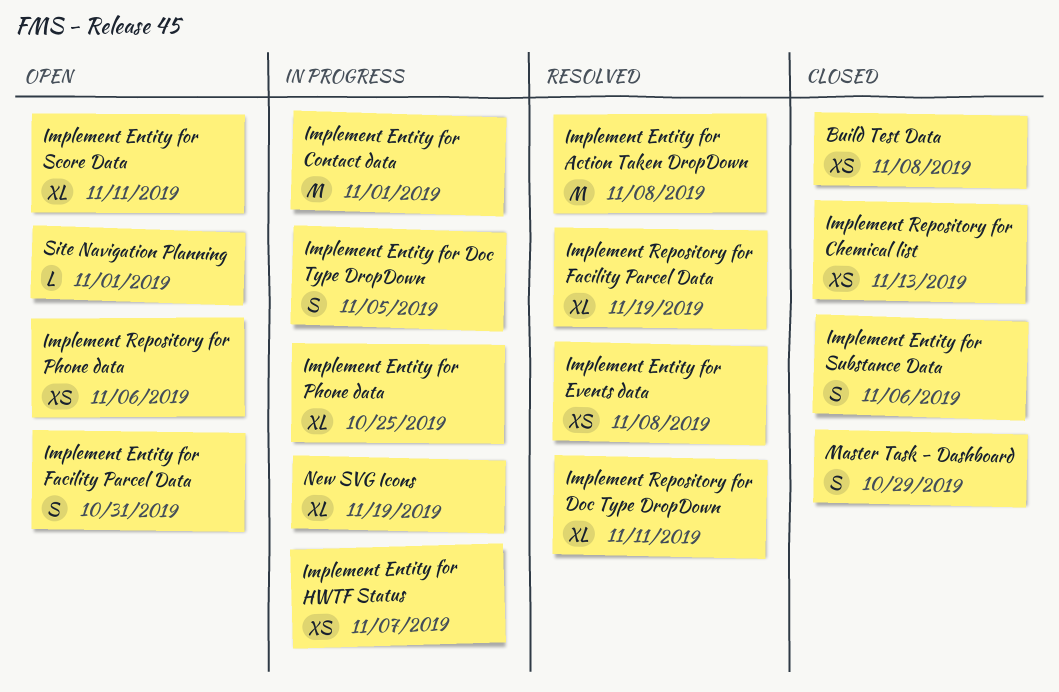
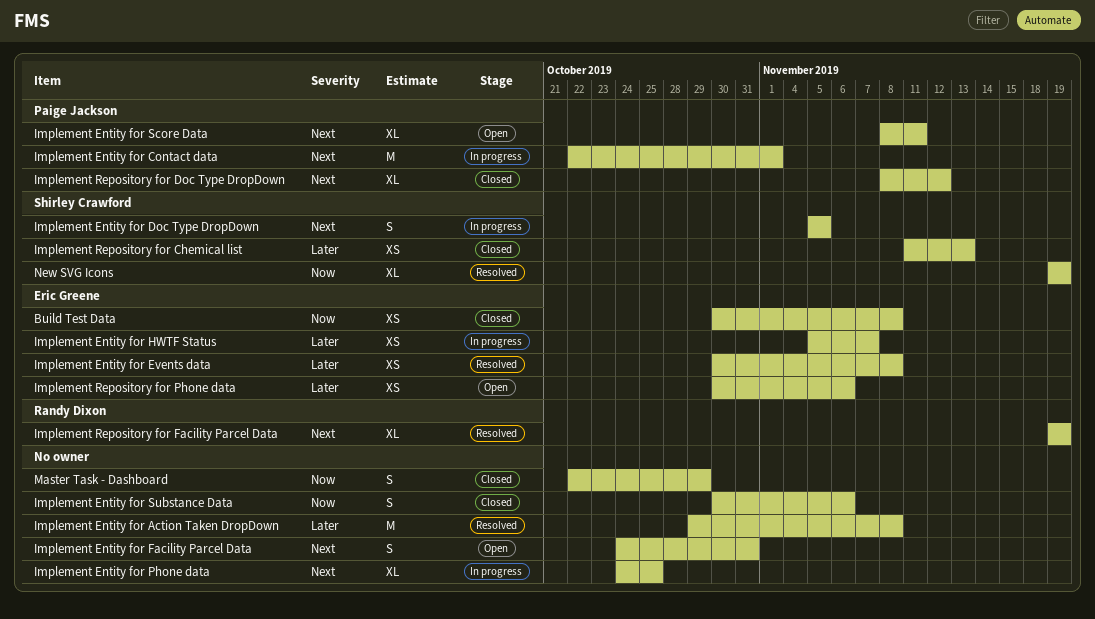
Implement Repository for Doc Type DropDown, status: Resolved -> Closed
Implement Repository for Doc Type DropDown, due: Nov 11 -> Nov 12
New SVG Icons, status: In progress -> Resolved
Site Navigation Planning: present -> none

